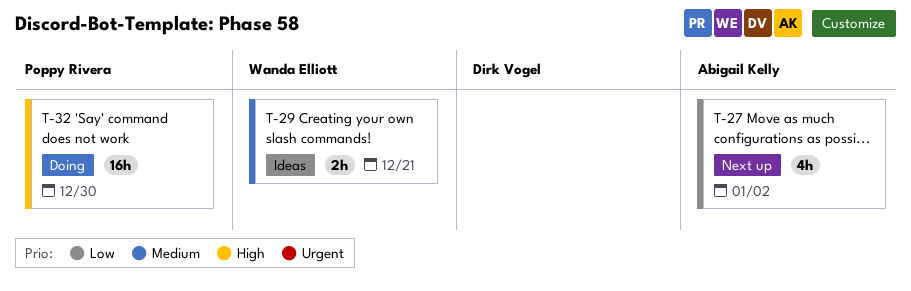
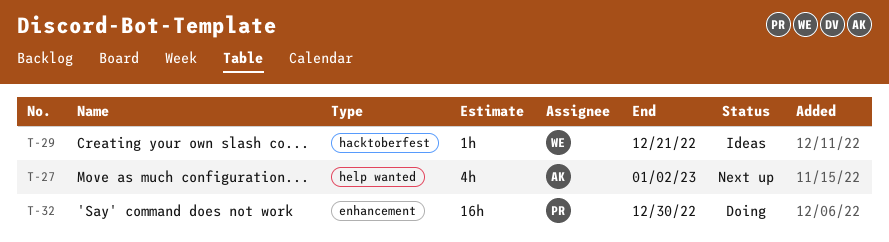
T-29, estimate: 2h -> 1h

